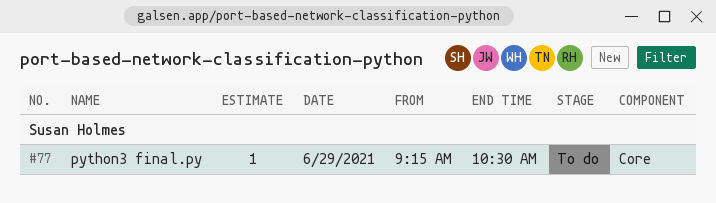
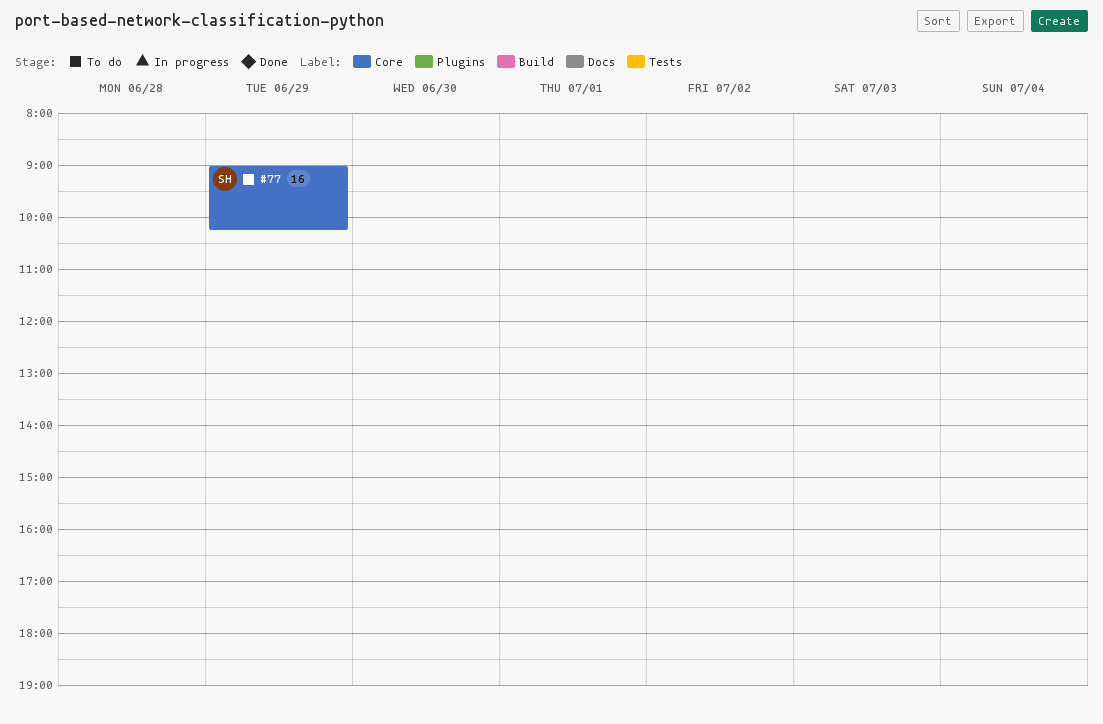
#77, estimate: 1 -> 16
#77, begins: 09:15 -> 09:00
#77, ends: 10:30 -> 10:15

